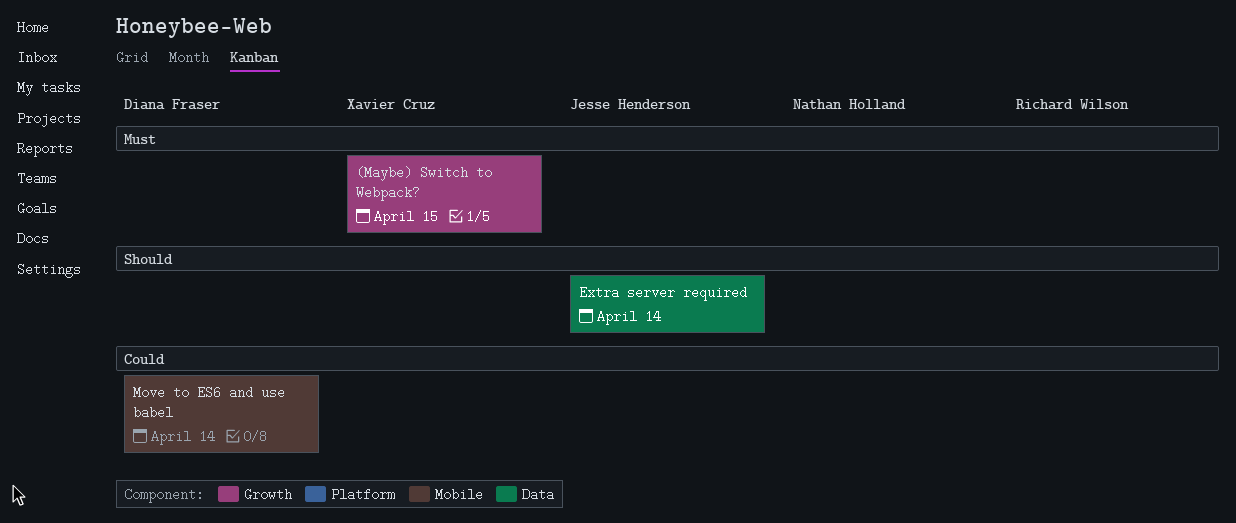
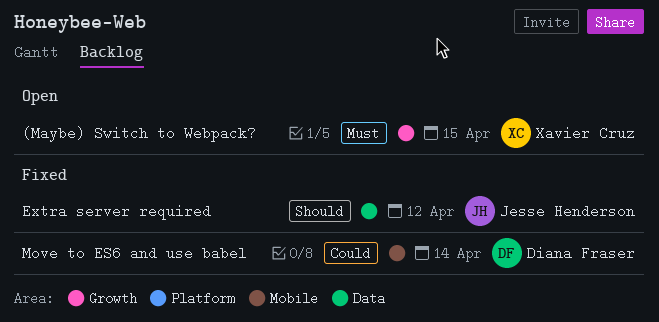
Extra server required, due: Apr 14 -> Apr 12

